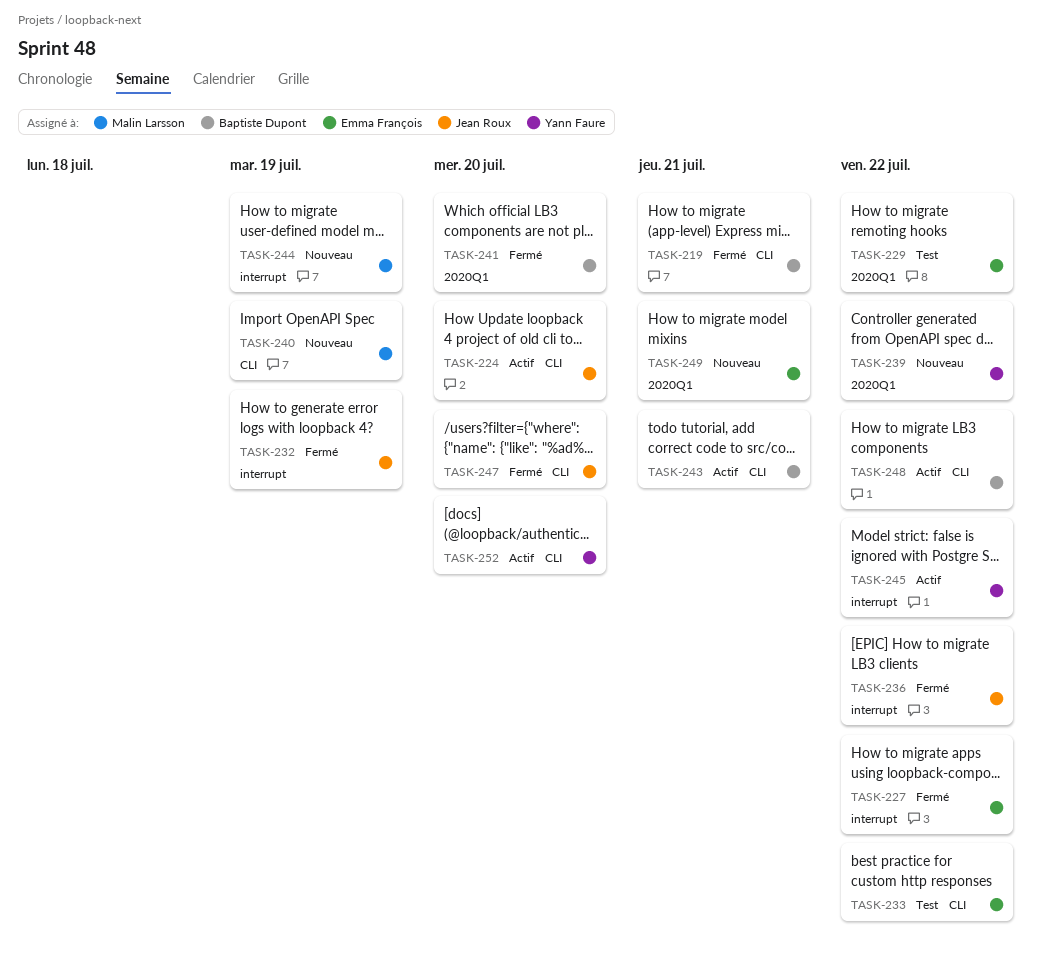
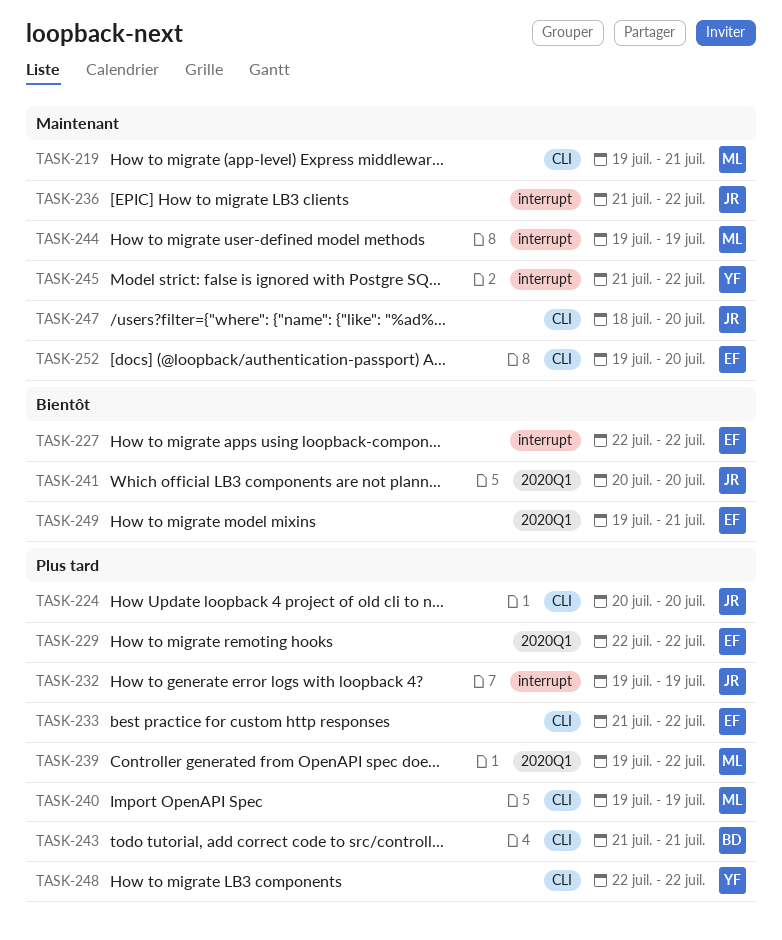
TASK-219, owner: Baptiste Dupont -> Malin Larsson
TASK-239, owner: Yann Faure -> Malin Larsson
TASK-241, owner: Baptiste Dupont -> Jean Roux
TASK-248, owner: Baptiste Dupont -> Yann Faure
TASK-252, owner: Yann Faure -> Emma François

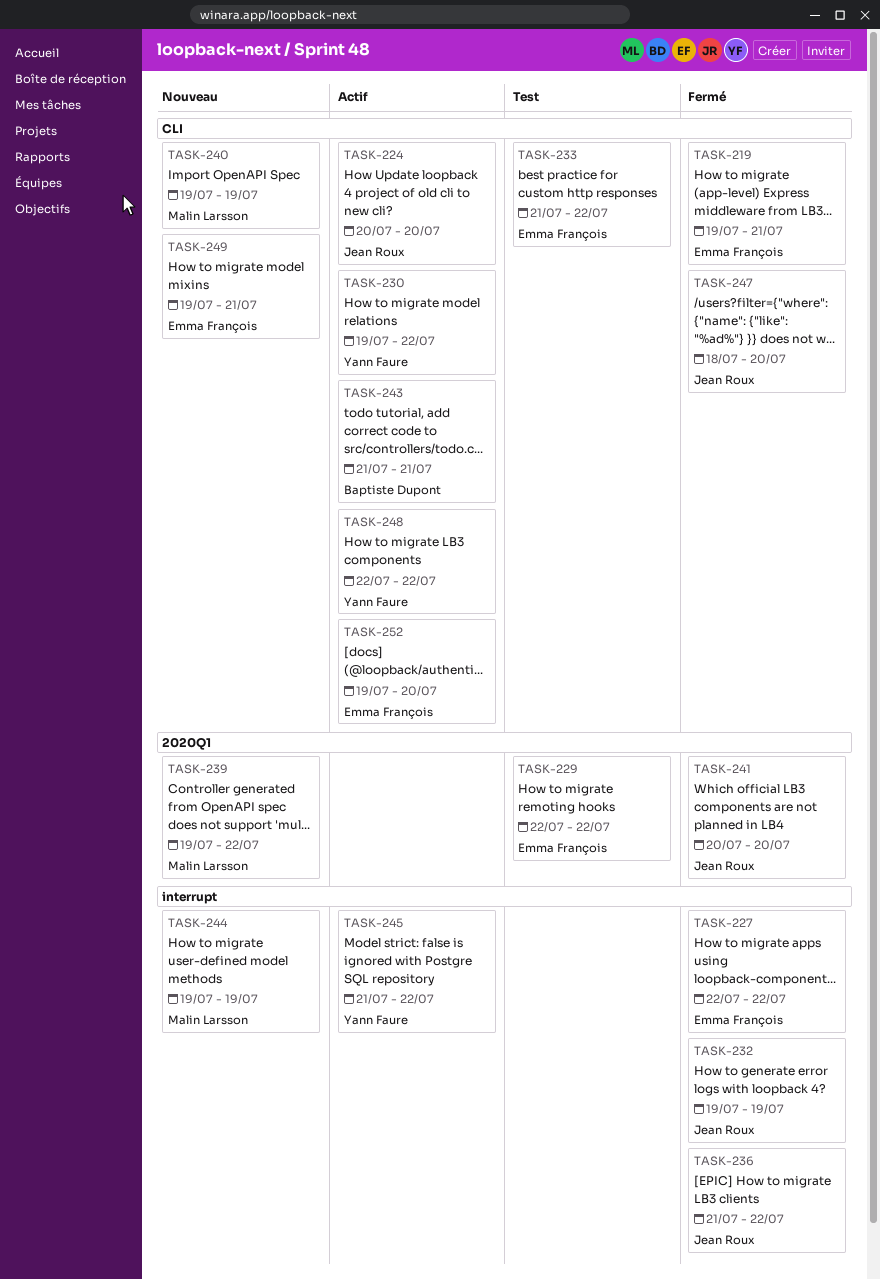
TASK-219, owner: Malin Larsson -> Emma François
TASK-230: none -> present
TASK-249, label: 2020Q1 -> CLI

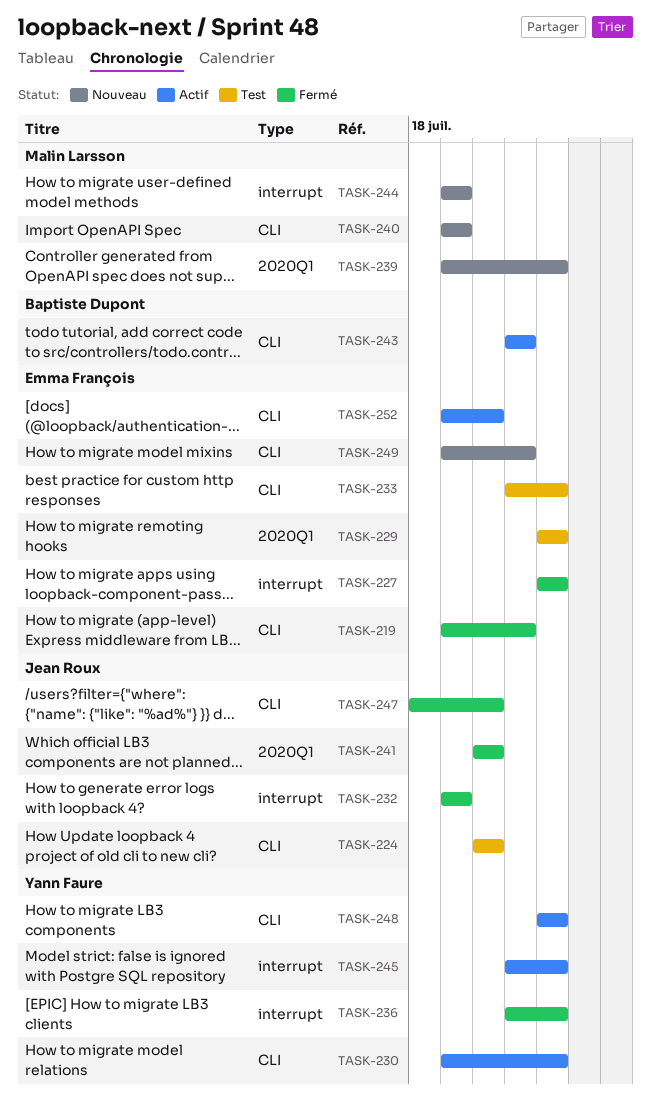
TASK-224, status: Actif -> Test
TASK-236, owner: Jean Roux -> Yann Faure

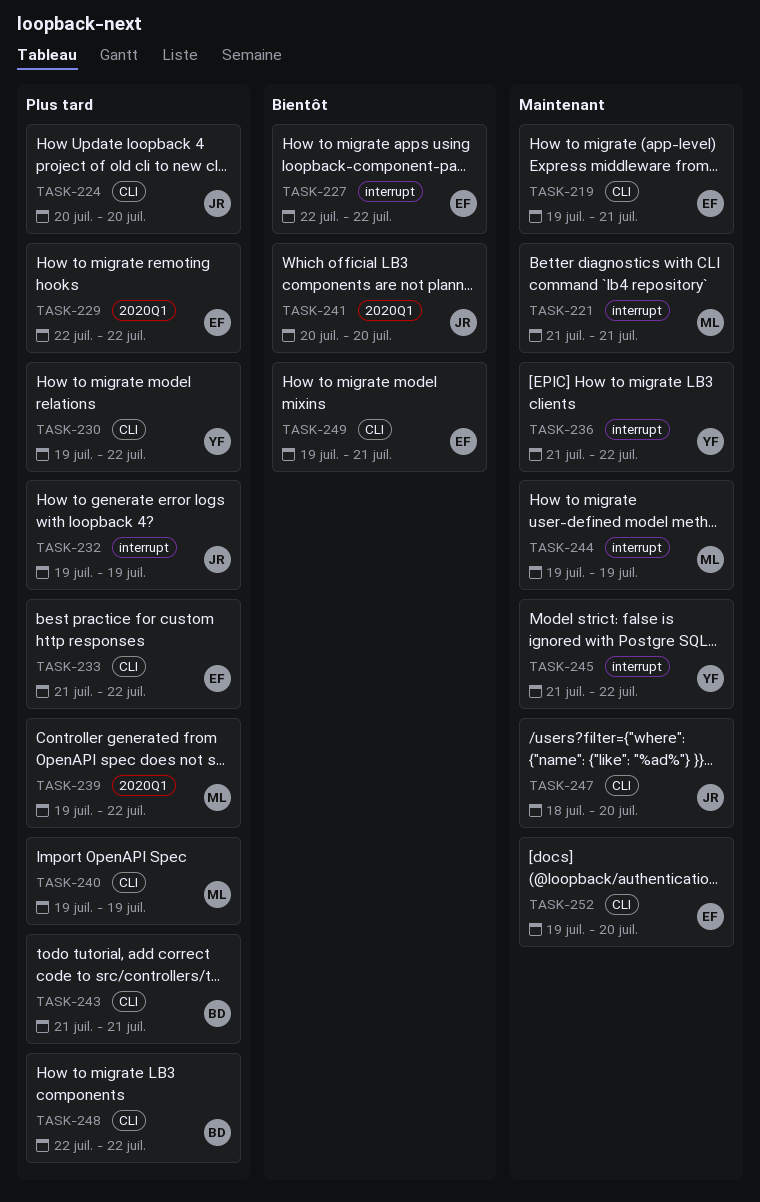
TASK-221: none -> present
TASK-248, owner: Yann Faure -> Baptiste Dupont

